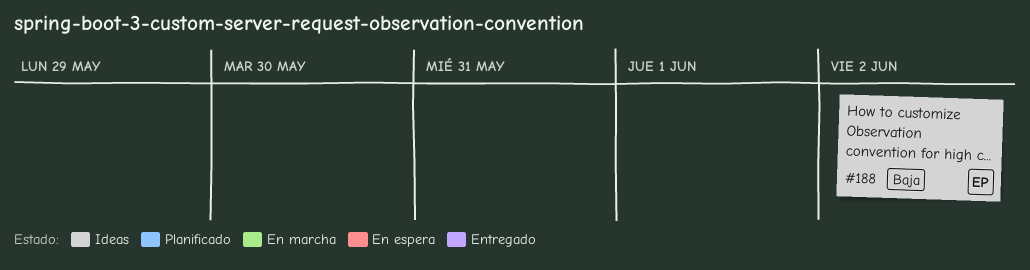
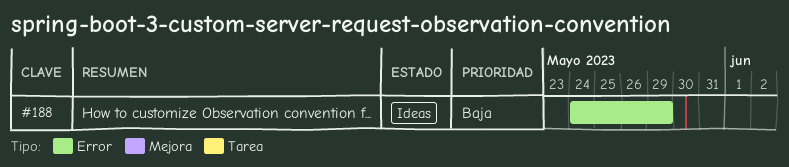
#188, due: Jun 2 -> May 29

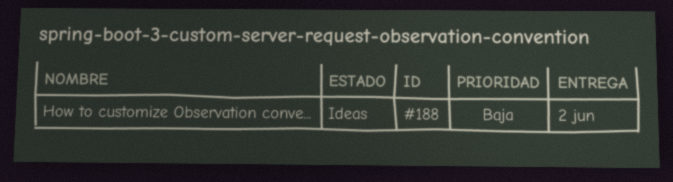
#188, due: May 29 -> Jun 2

